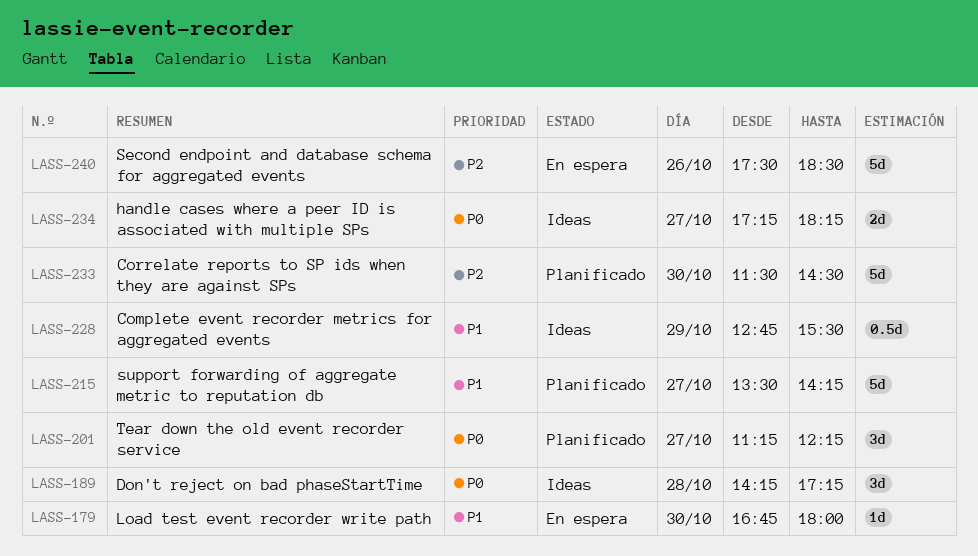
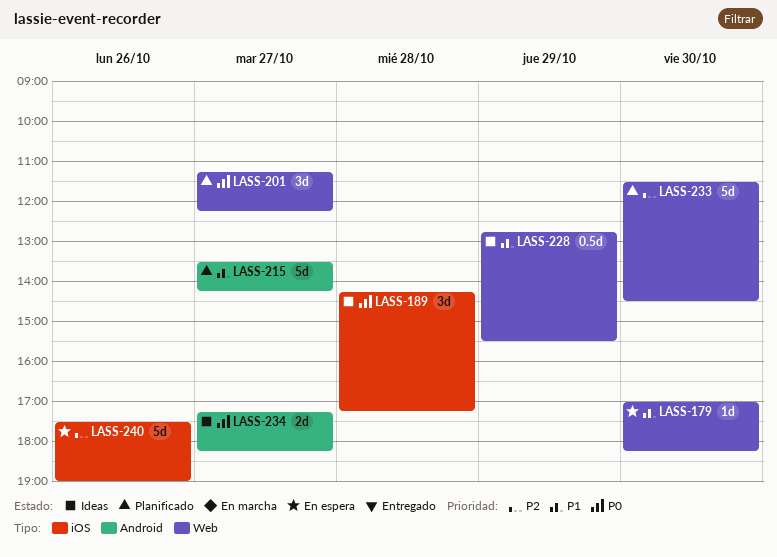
LASS-179, begins: 16:45 -> 17:00
LASS-179, ends: 18:00 -> 18:15
LASS-240, ends: 18:30 -> 19:00

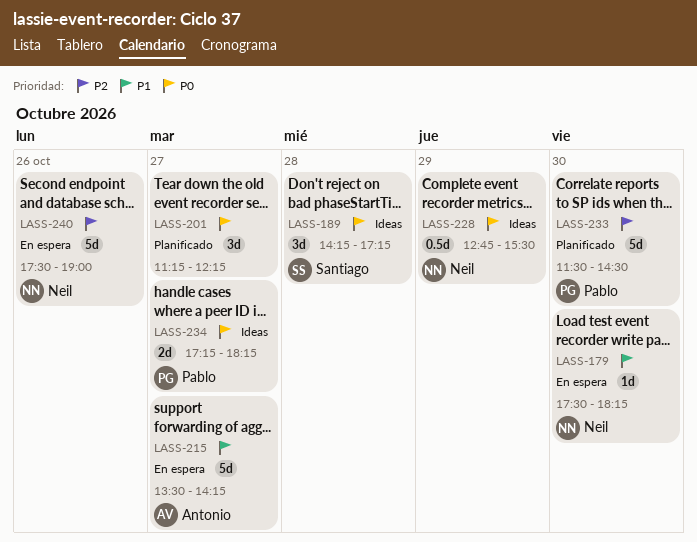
LASS-179, begins: 17:00 -> 17:30
LASS-215, status: Planificado -> En espera
LASS-228, priority: P1 -> P0

